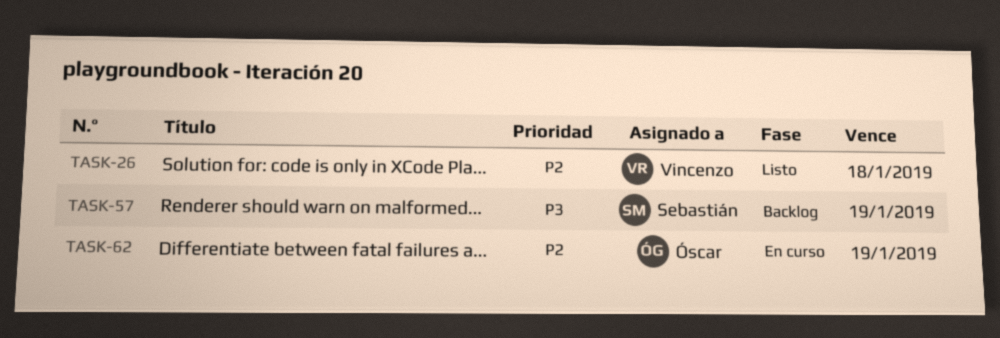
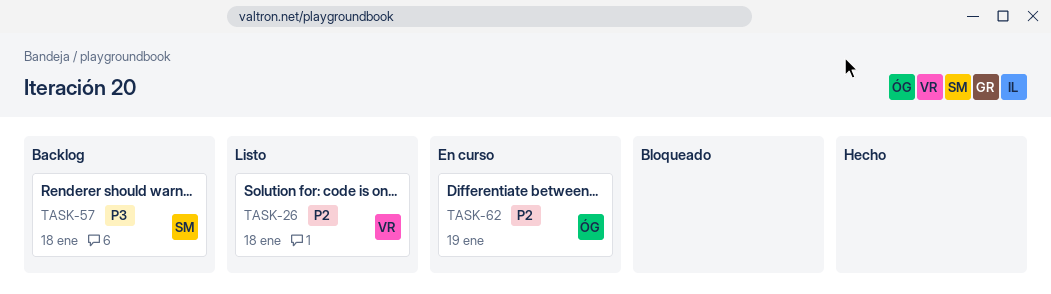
TASK-57, due: Jan 19 -> Jan 18

